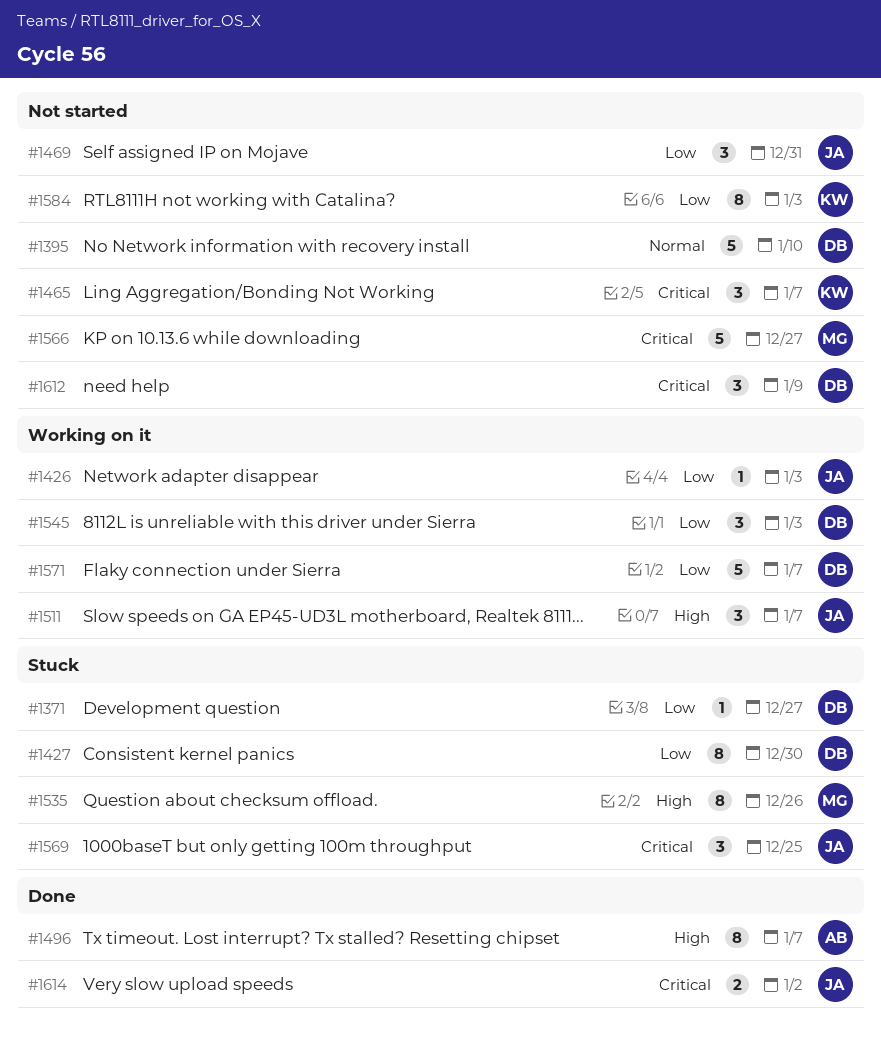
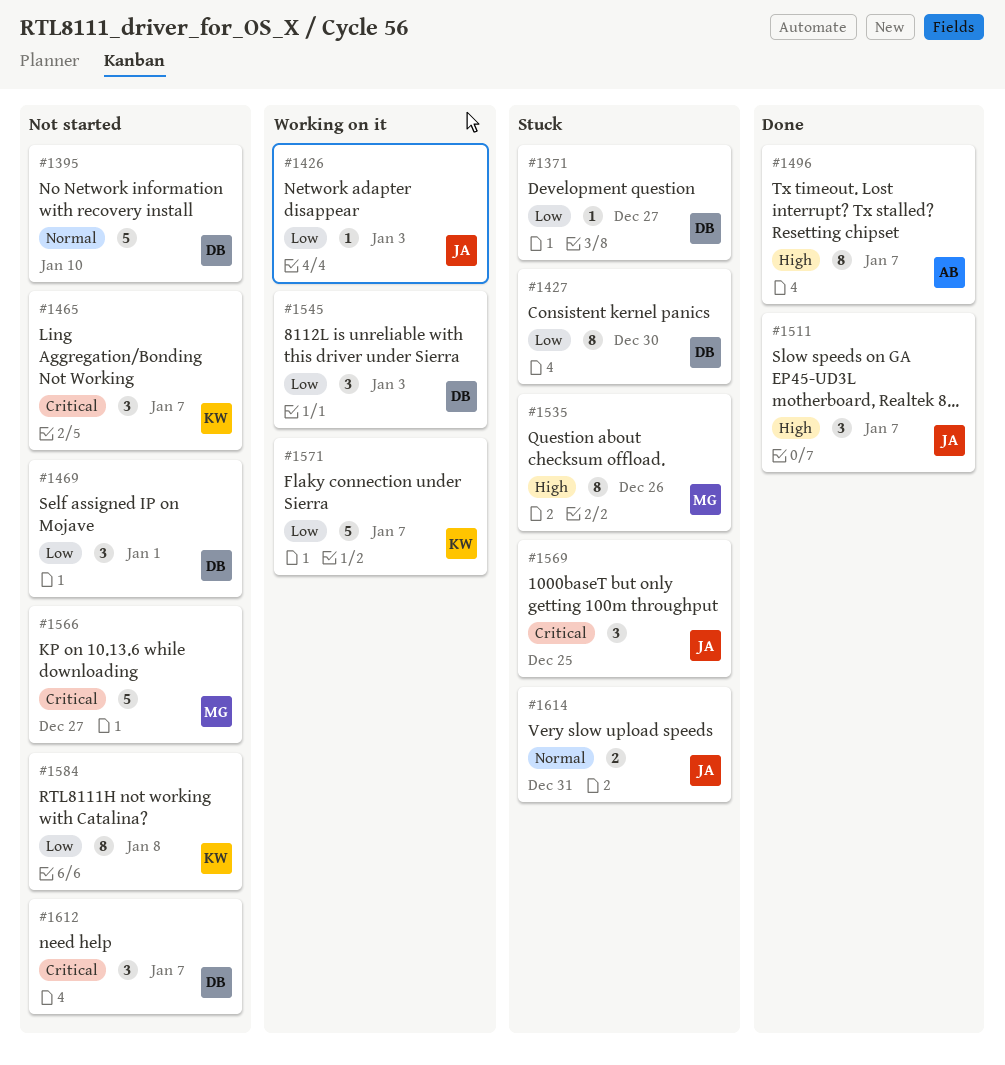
#1469, owner: JA -> DB
#1469, due: Dec 31 -> Jan 1
#1511, status: Working on it -> Done
#1571, owner: DB -> KW
#1584, due: Jan 3 -> Jan 8
#1612, due: Jan 9 -> Jan 7
#1614, status: Done -> Stuck
#1614, priority: Critical -> Normal
#1614, due: Jan 2 -> Dec 31

